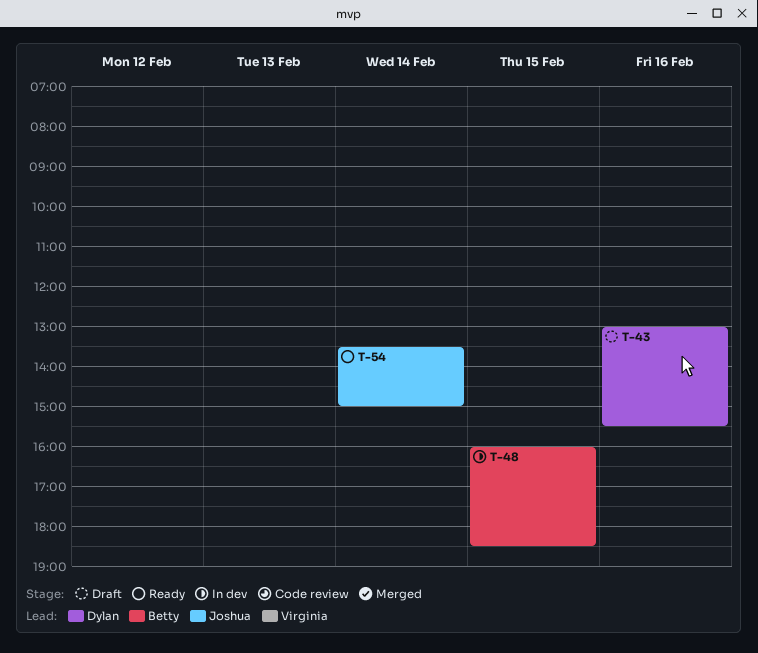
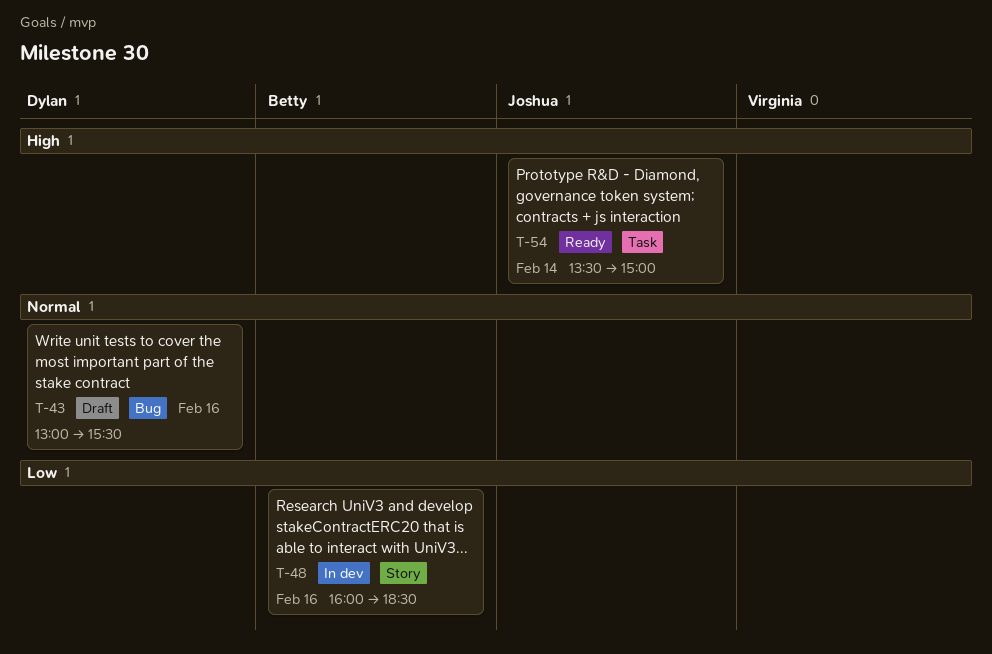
T-48, day: Feb 15 -> Feb 16

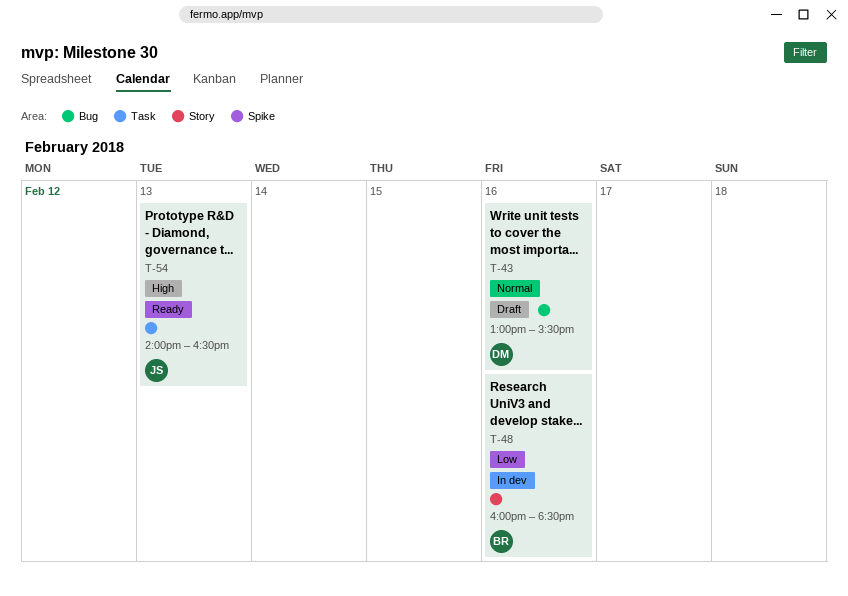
T-54, day: Feb 14 -> Feb 13
T-54, begins: 13:30 -> 14:00
T-54, ends: 15:00 -> 16:30

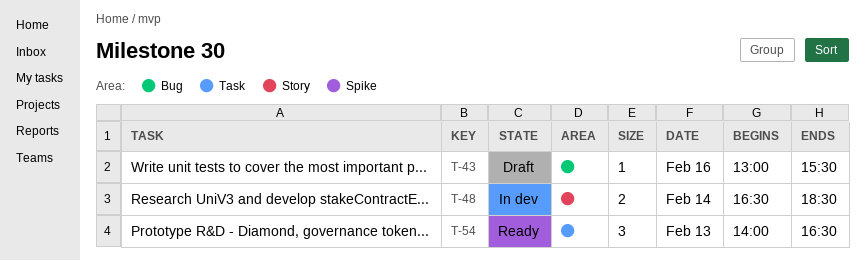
T-48, day: Feb 16 -> Feb 14
T-48, begins: 16:00 -> 16:30

